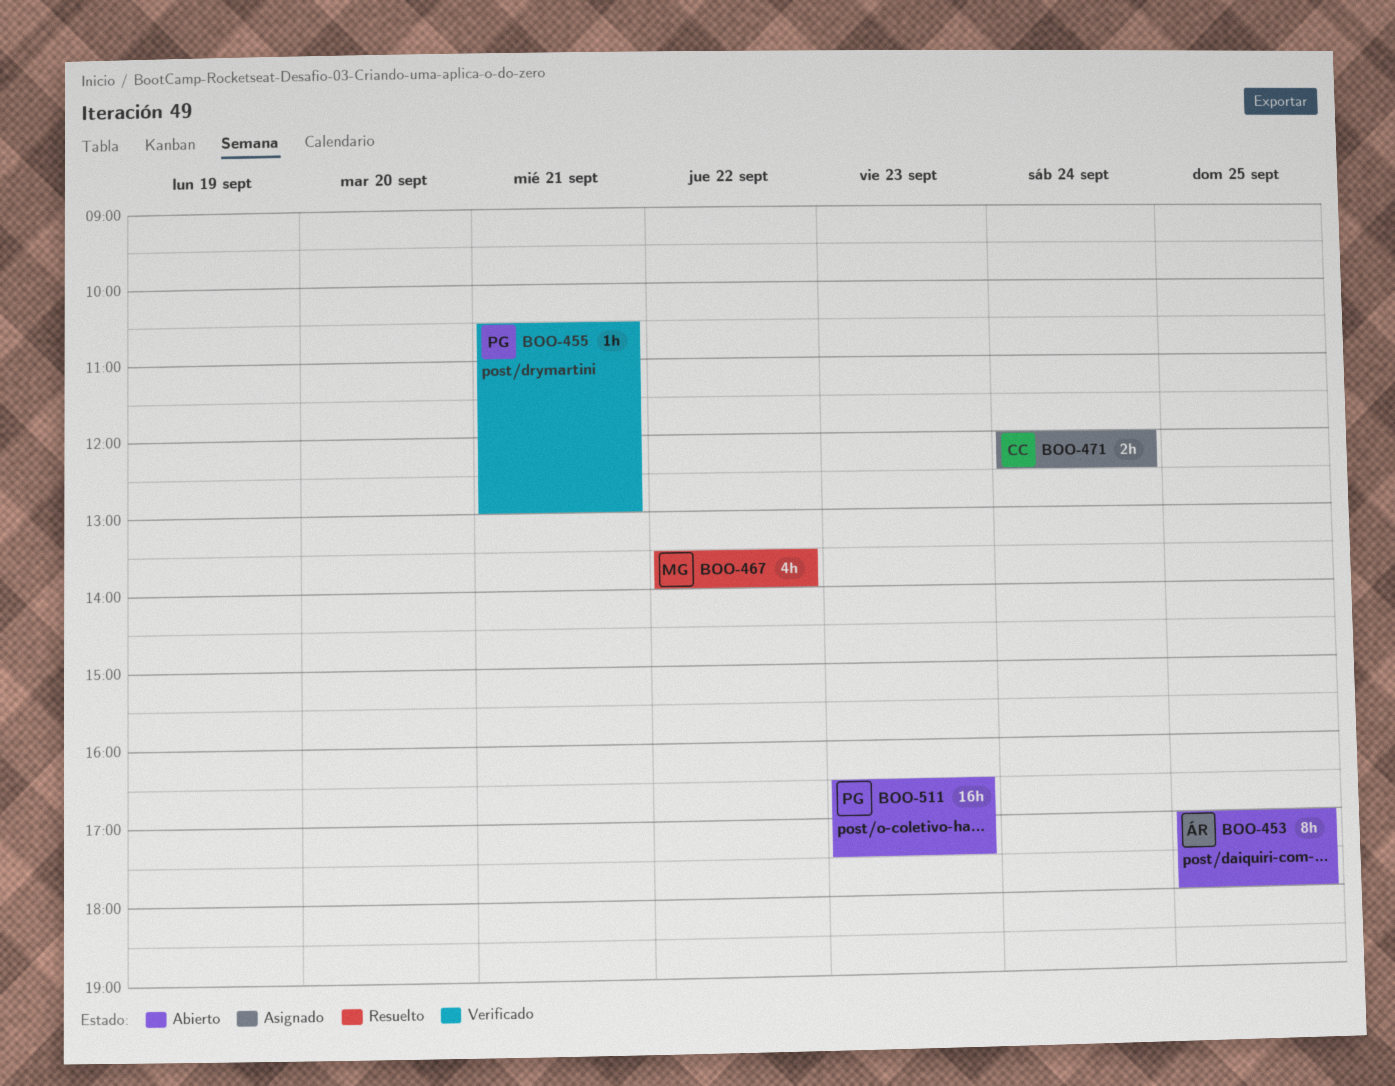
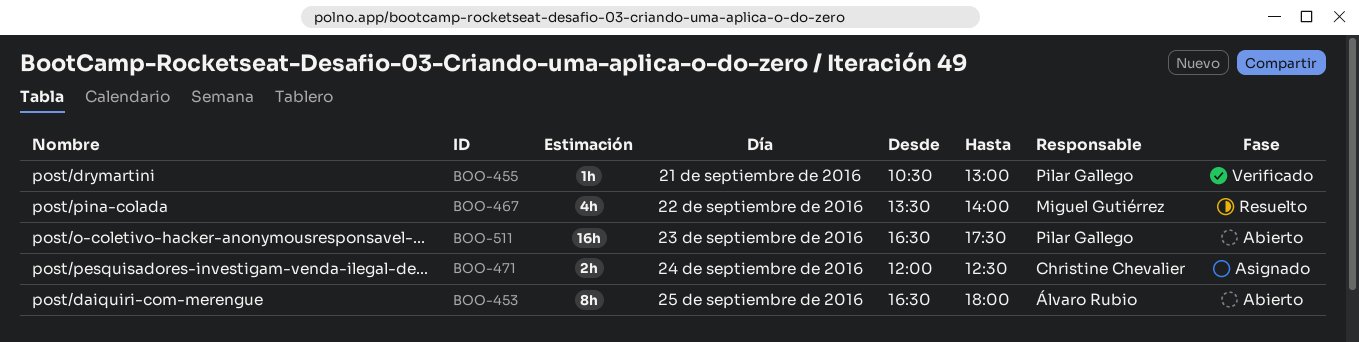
BOO-453, begins: 17:00 -> 16:30

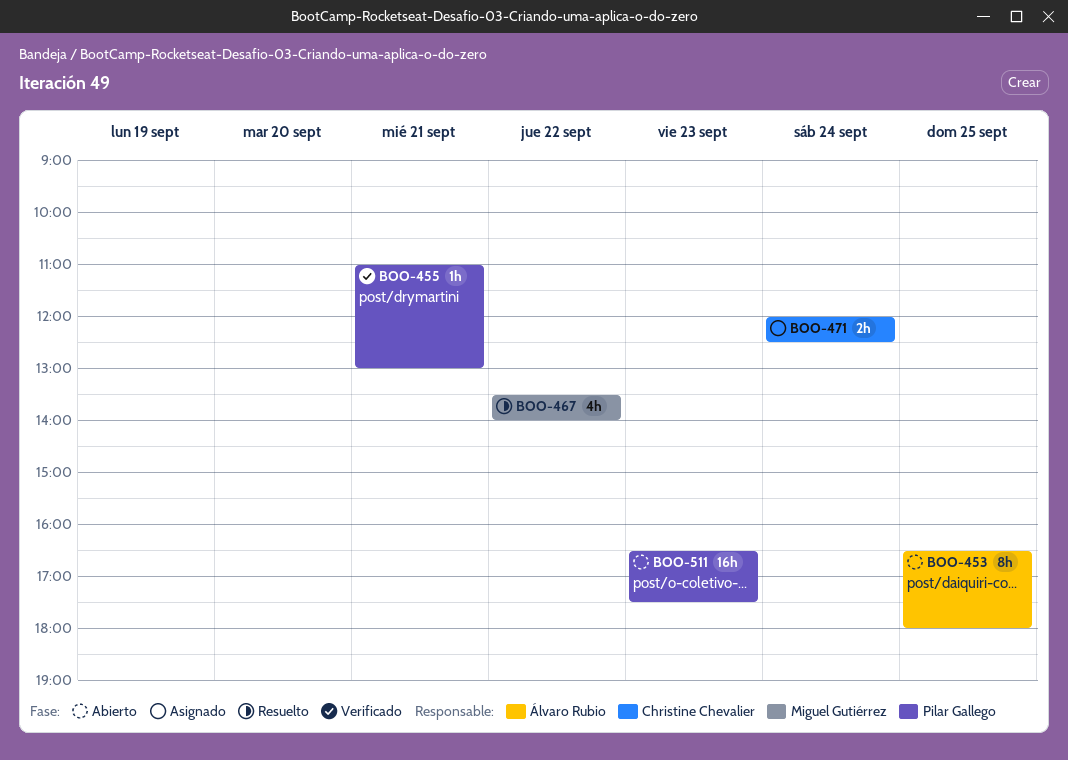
BOO-455, begins: 10:30 -> 11:00

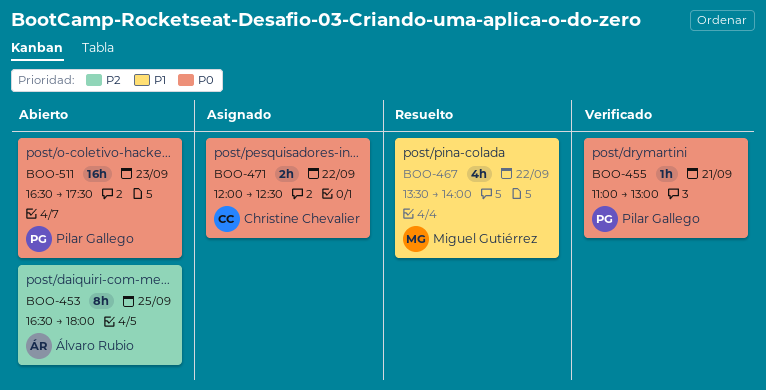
BOO-471, day: Sep 24 -> Sep 22

